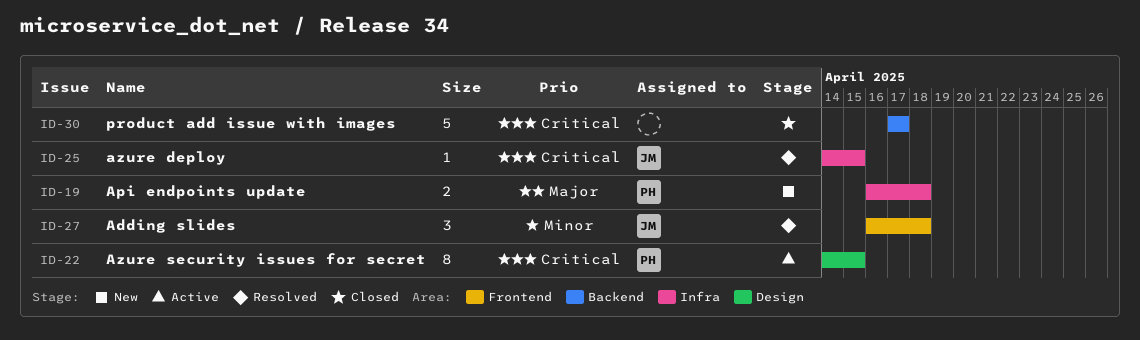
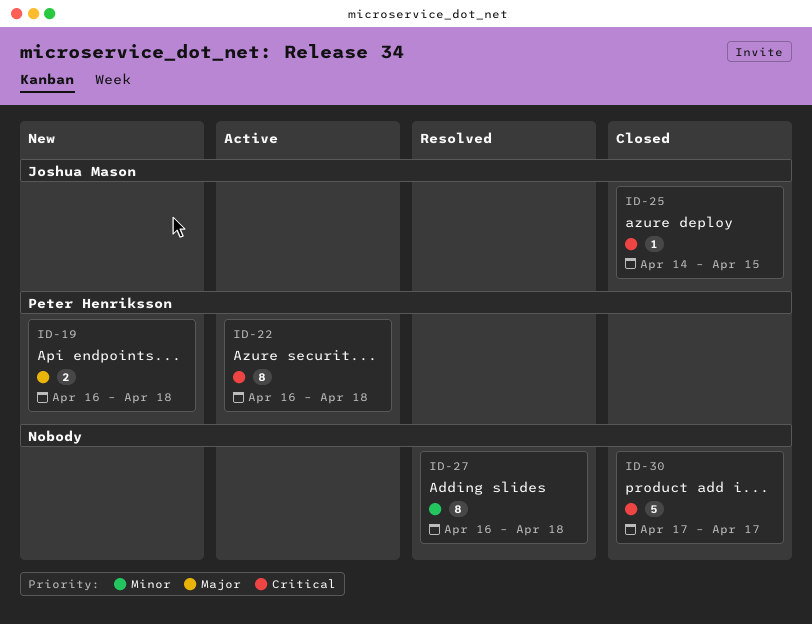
ID-22, start: Apr 14 -> Apr 16
ID-22, due: Apr 15 -> Apr 18
ID-25, status: Resolved -> Closed
ID-27, owner: Joshua Mason -> none
ID-27, estimate: 3 -> 8

